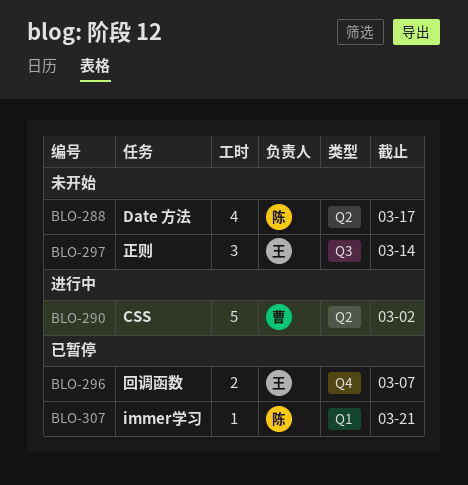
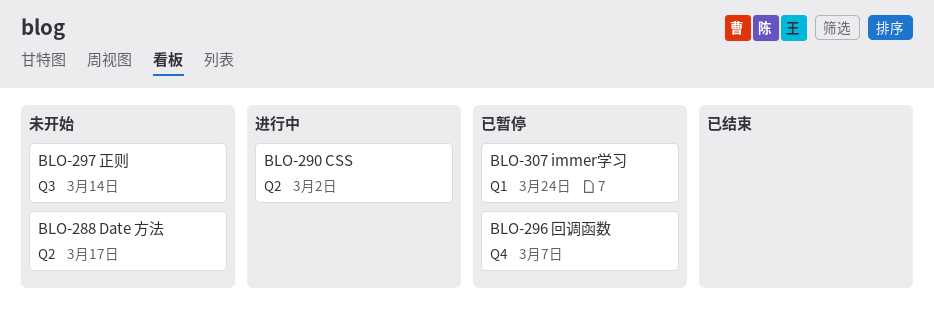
BLO-307, due: Mar 21 -> Mar 24

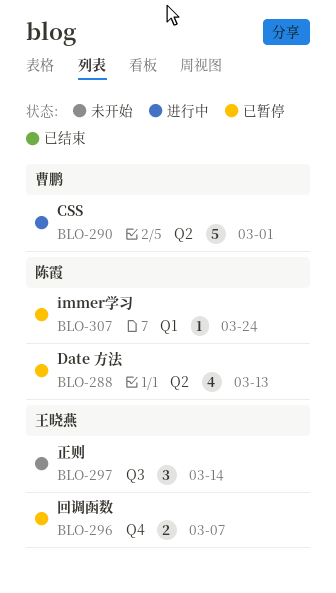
BLO-288, status: 未开始 -> 已暂停
BLO-288, due: Mar 17 -> Mar 13
BLO-290, due: Mar 2 -> Mar 1

